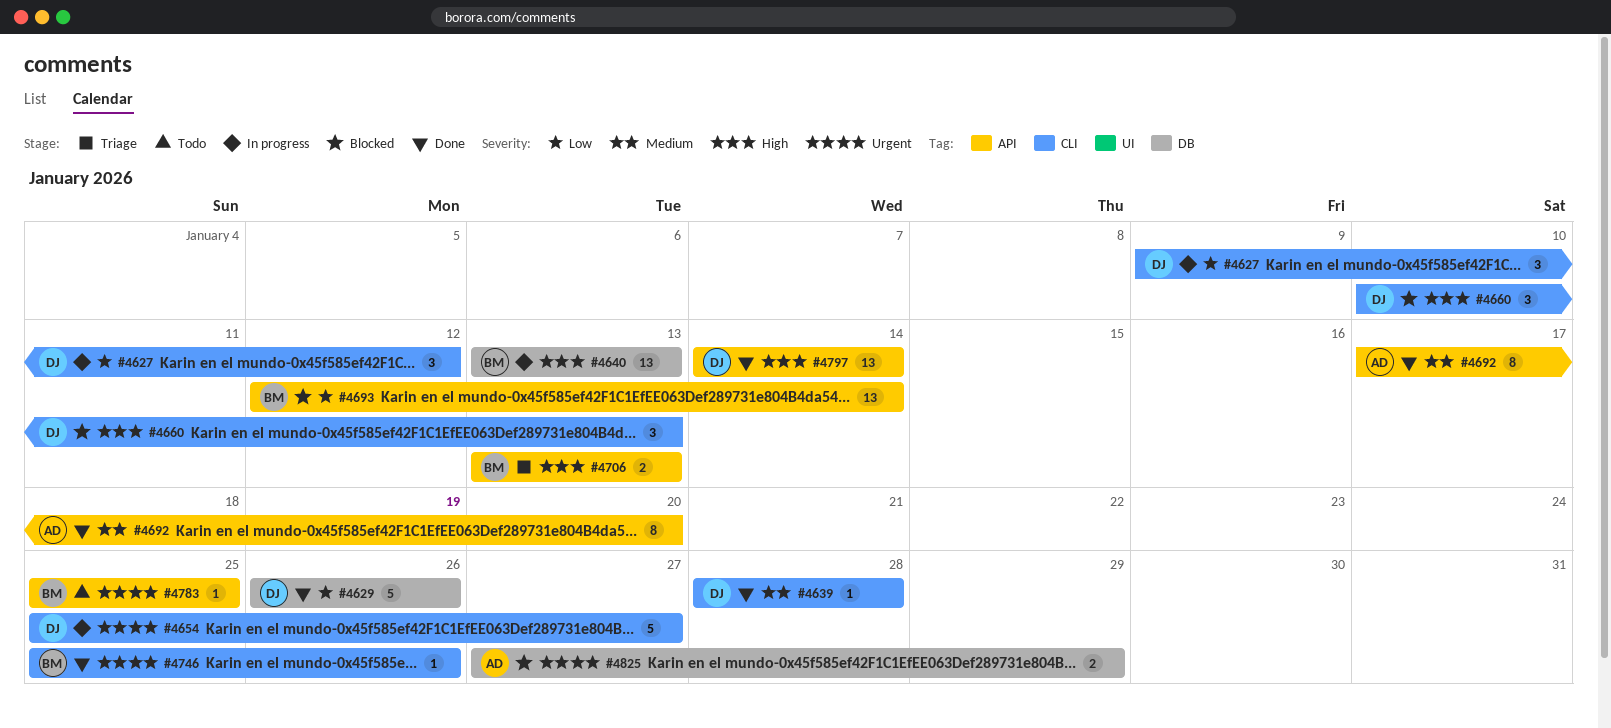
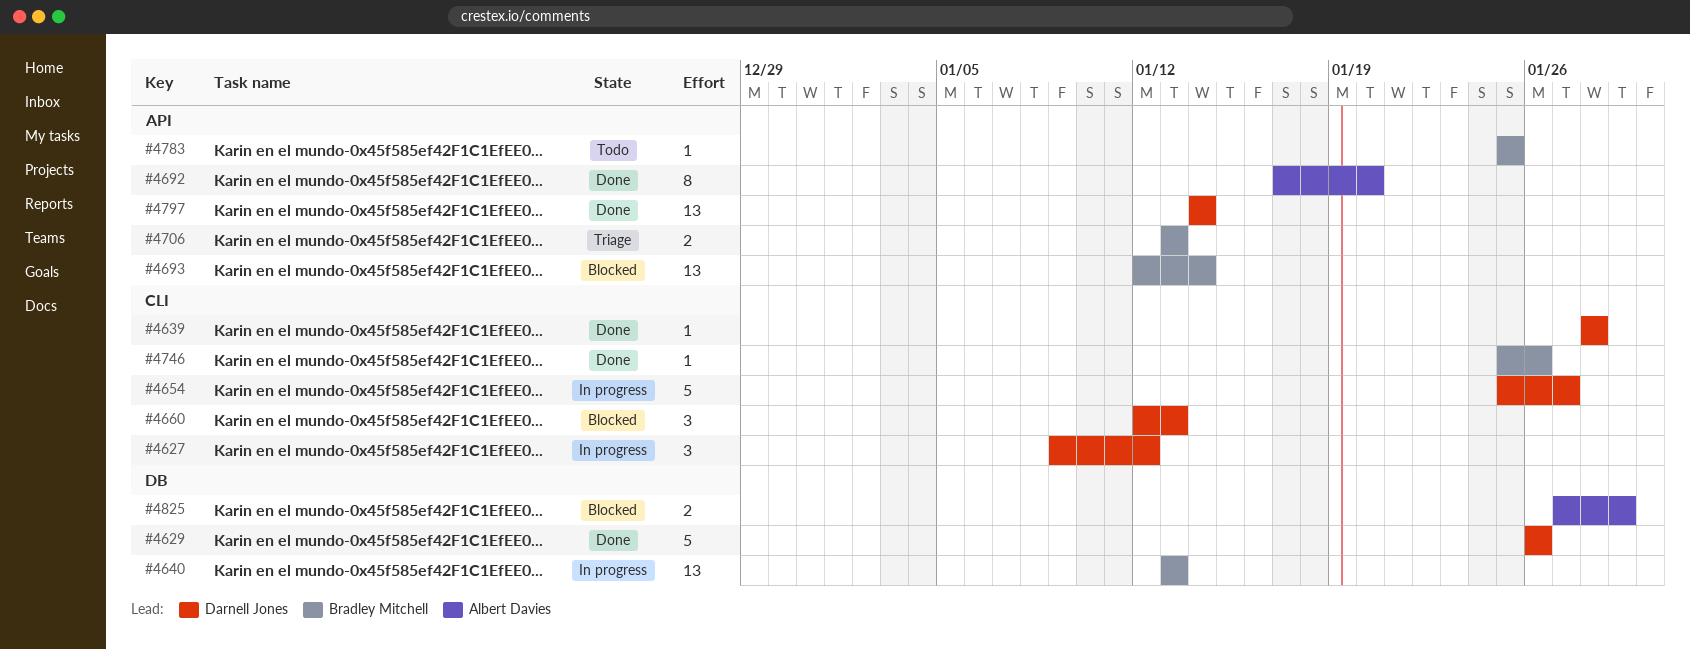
#4660, start: Jan 10 -> Jan 12

